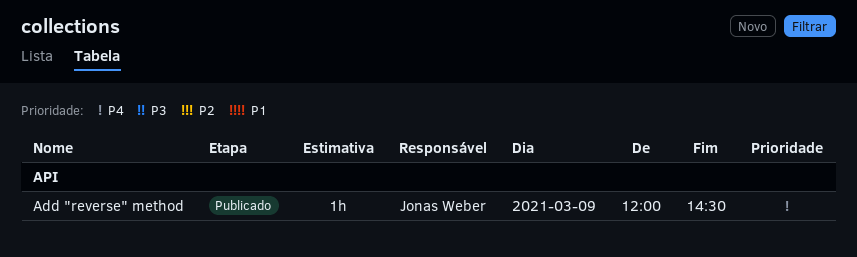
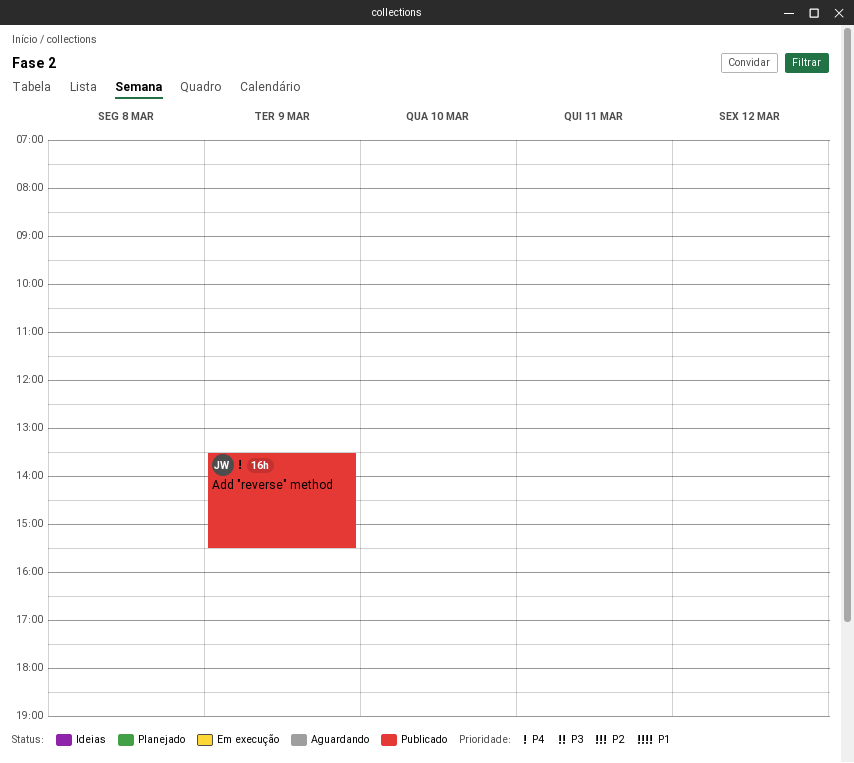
Add "reverse" method, estimate: 1h -> 16h
Add "reverse" method, begins: 12:00 -> 13:30
Add "reverse" method, ends: 14:30 -> 15:30

